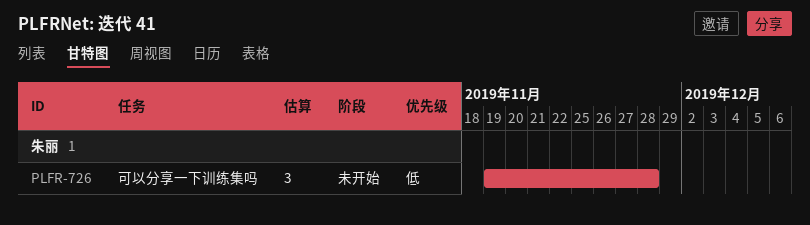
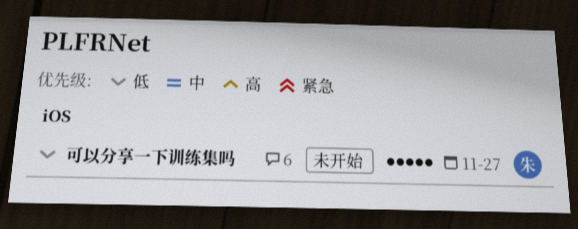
可以分享一下训练集吗, estimate: 3 -> 5
可以分享一下训练集吗, due: Nov 28 -> Nov 27

